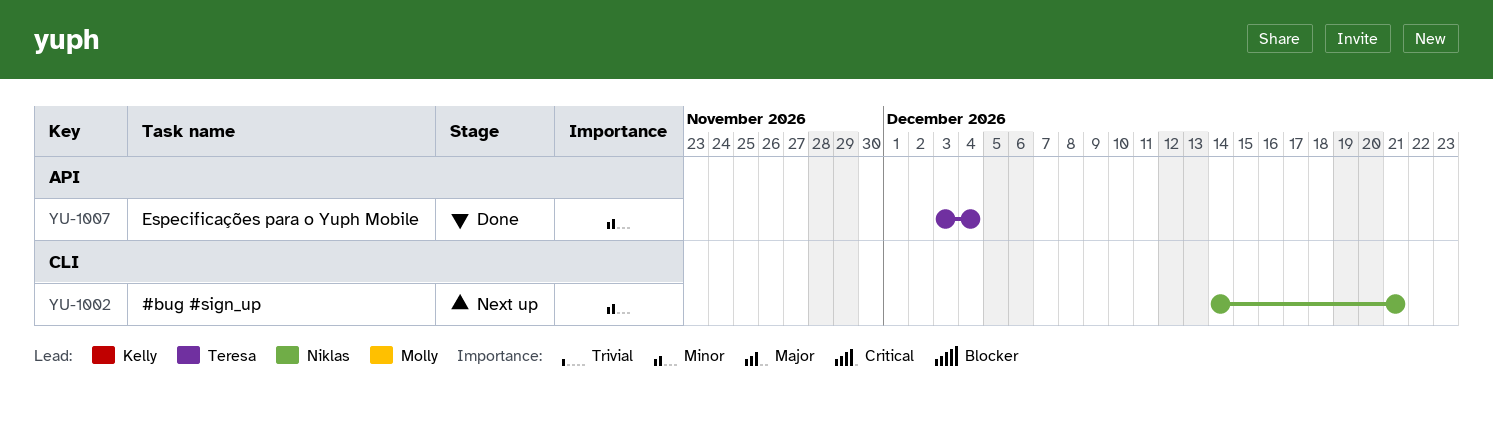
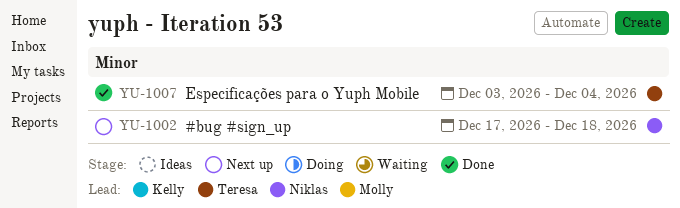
YU-1002, start: Dec 14 -> Dec 17
YU-1002, due: Dec 21 -> Dec 18

